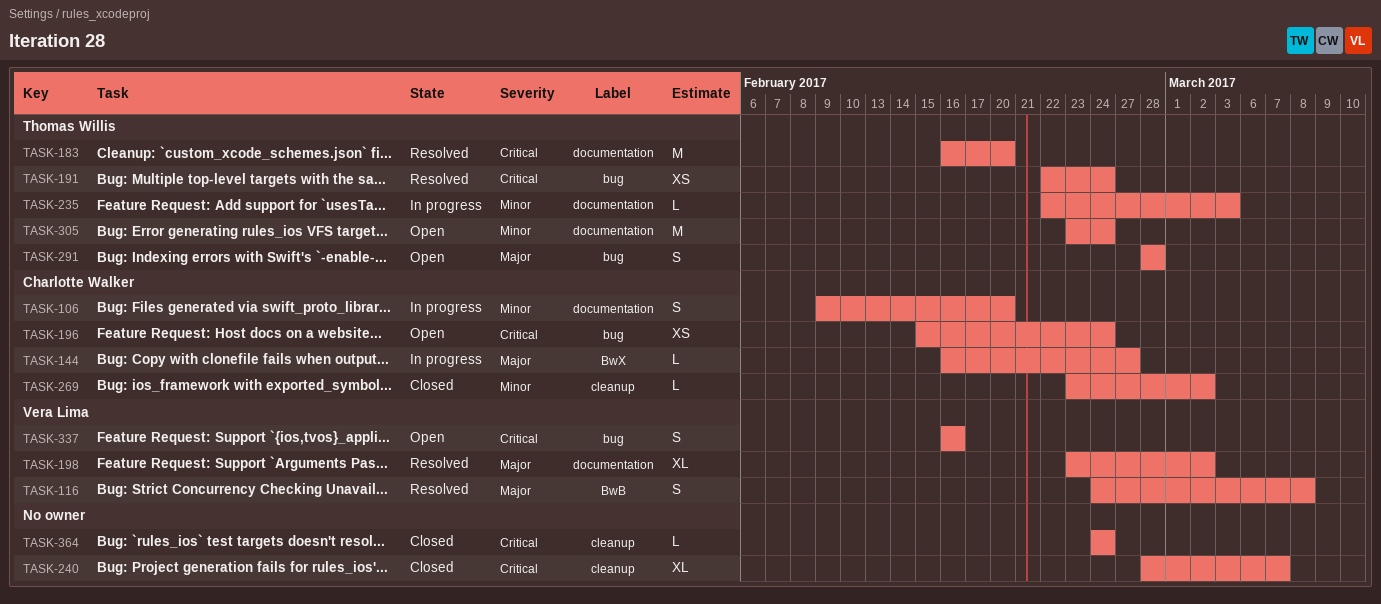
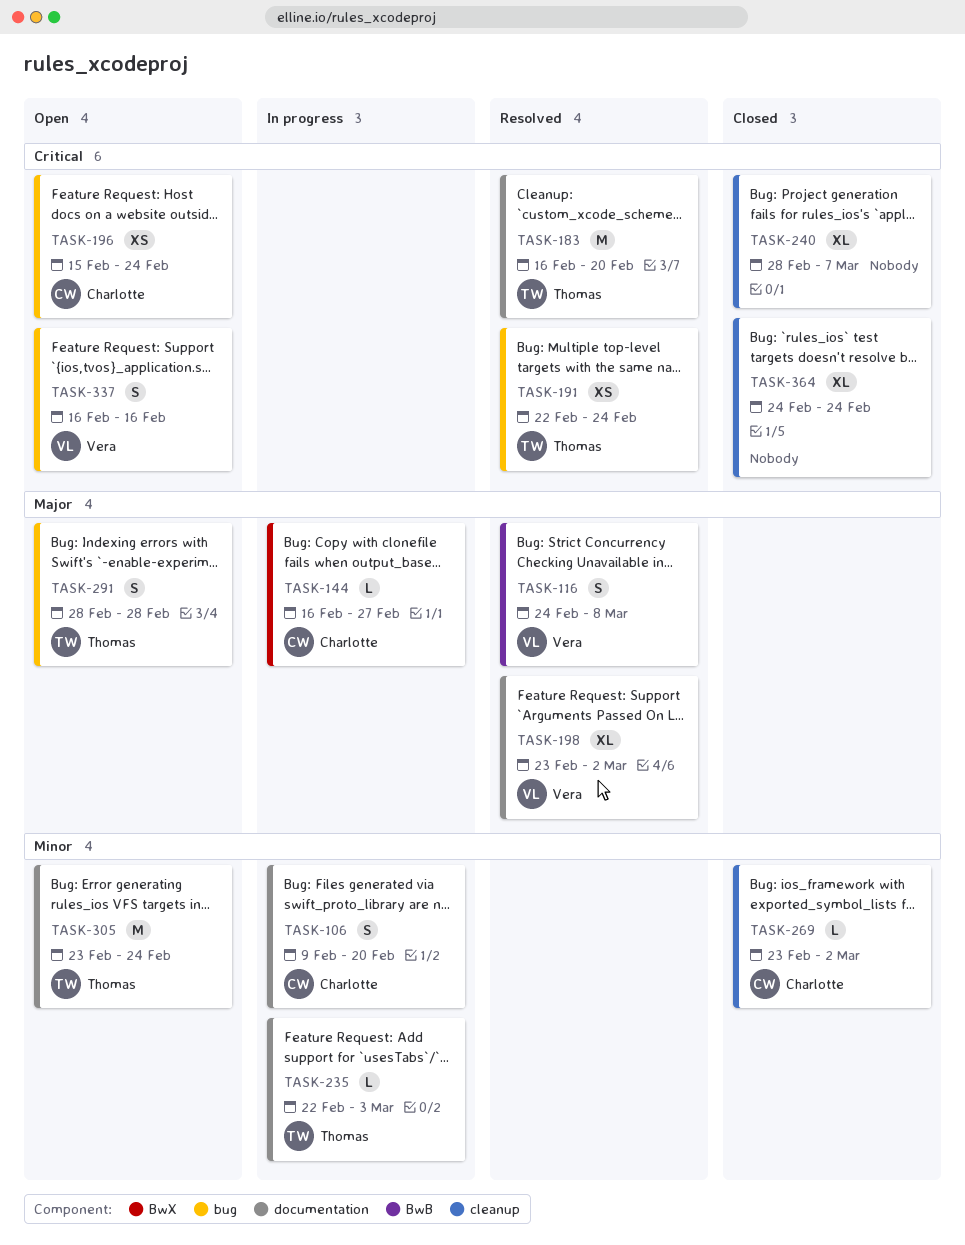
TASK-364, estimate: L -> XL

